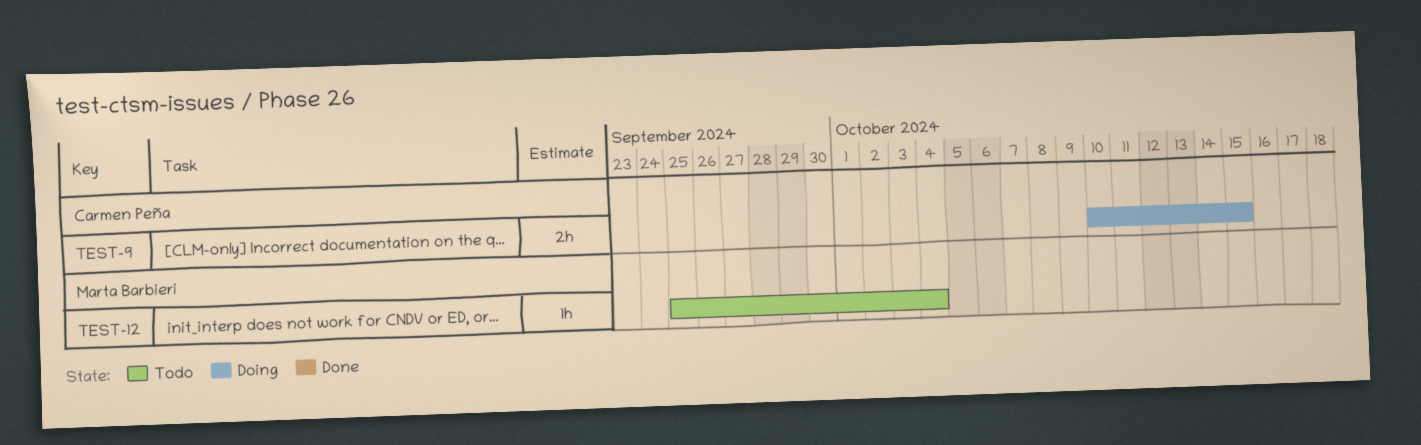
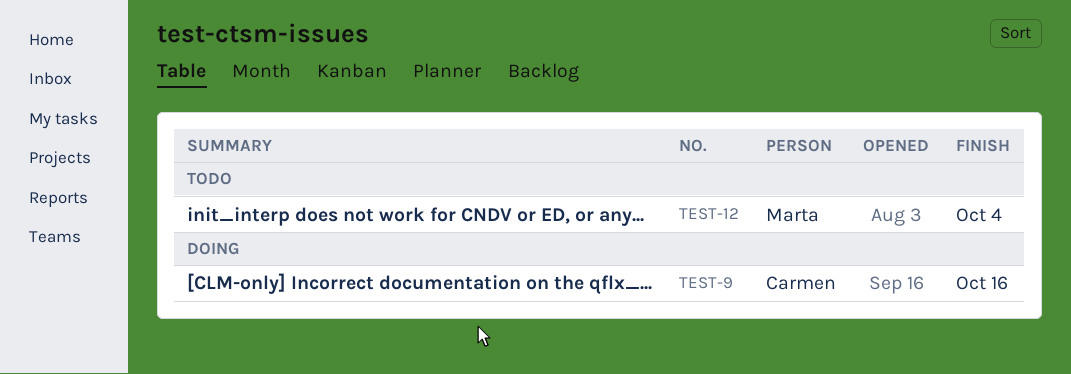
TEST-9, due: Oct 15 -> Oct 16

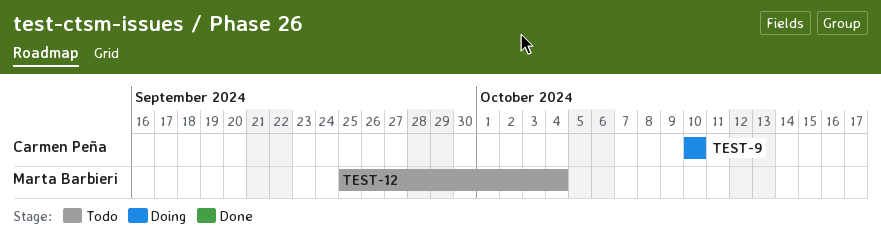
TEST-9, due: Oct 16 -> Oct 10

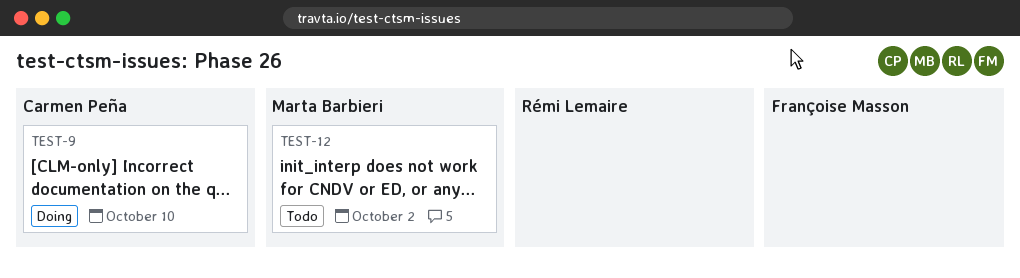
TEST-12, due: Oct 4 -> Oct 2

